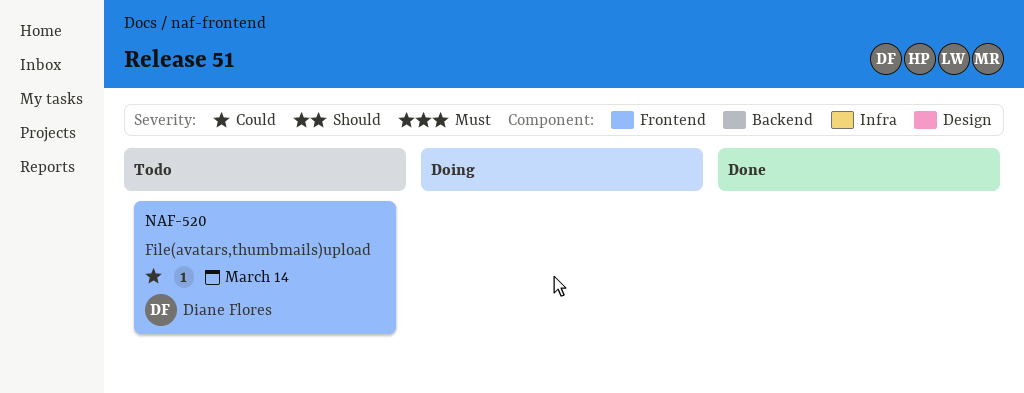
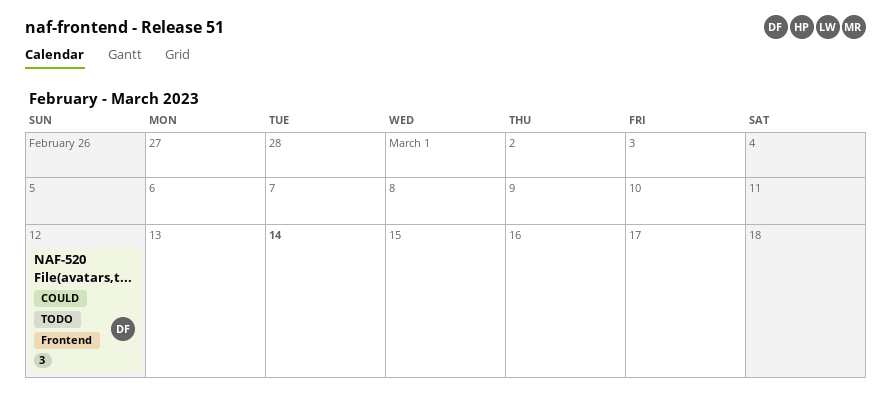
NAF-520, estimate: 1 -> 3
NAF-520, due: Mar 14 -> Mar 12

